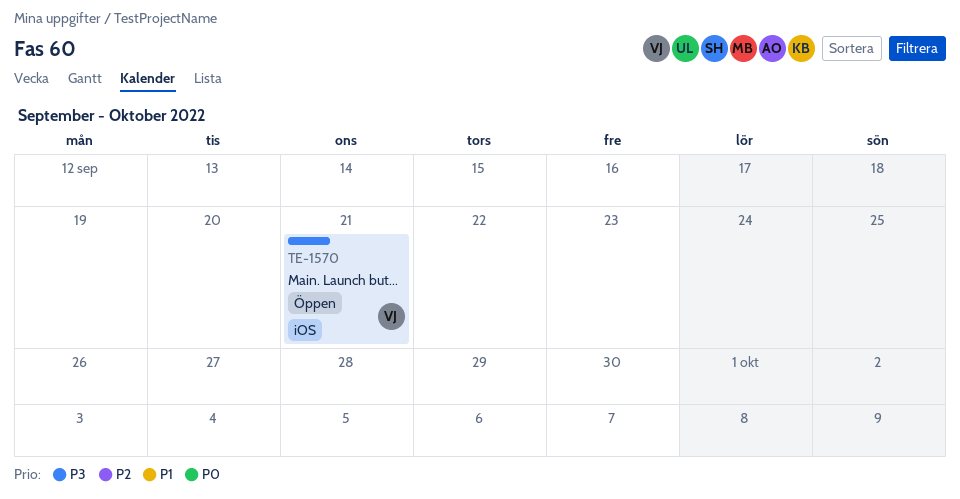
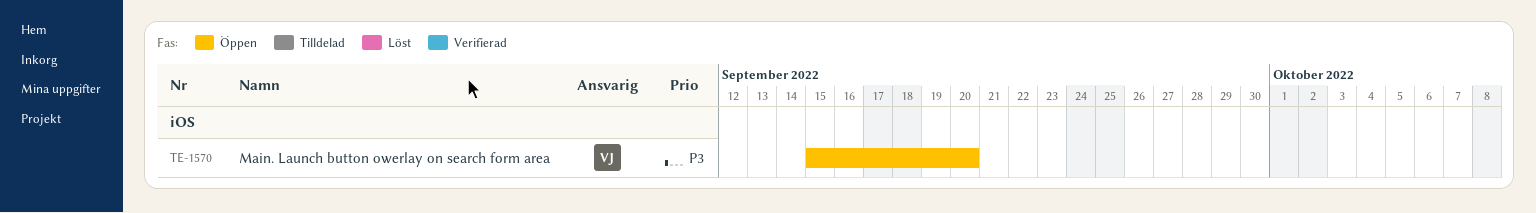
TE-1570, due: Sep 21 -> Sep 20

